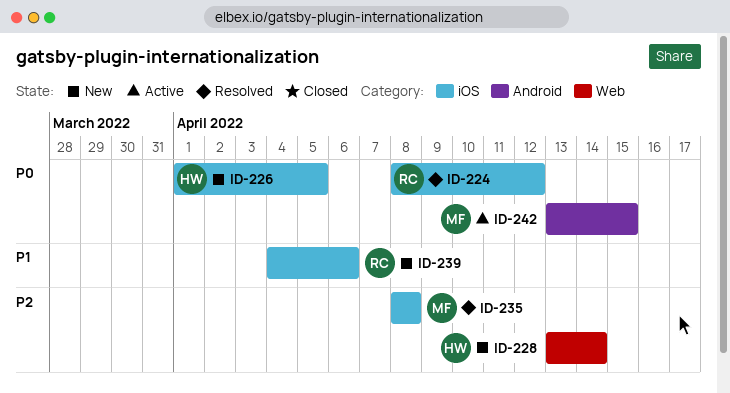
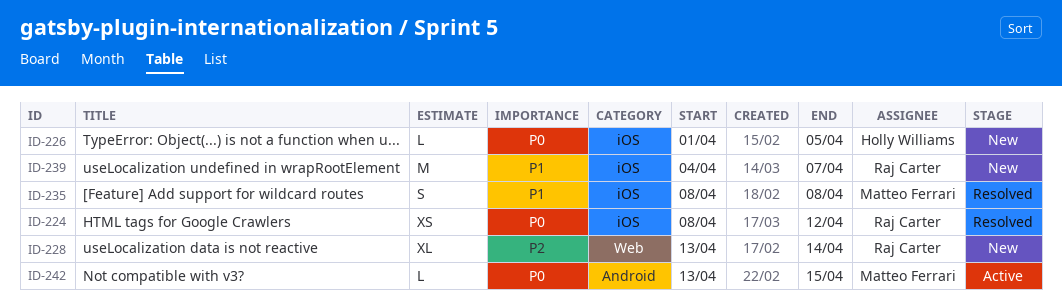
ID-228, owner: Holly Williams -> Raj Carter
ID-235, priority: P2 -> P1
ID-239, due: Apr 6 -> Apr 7

